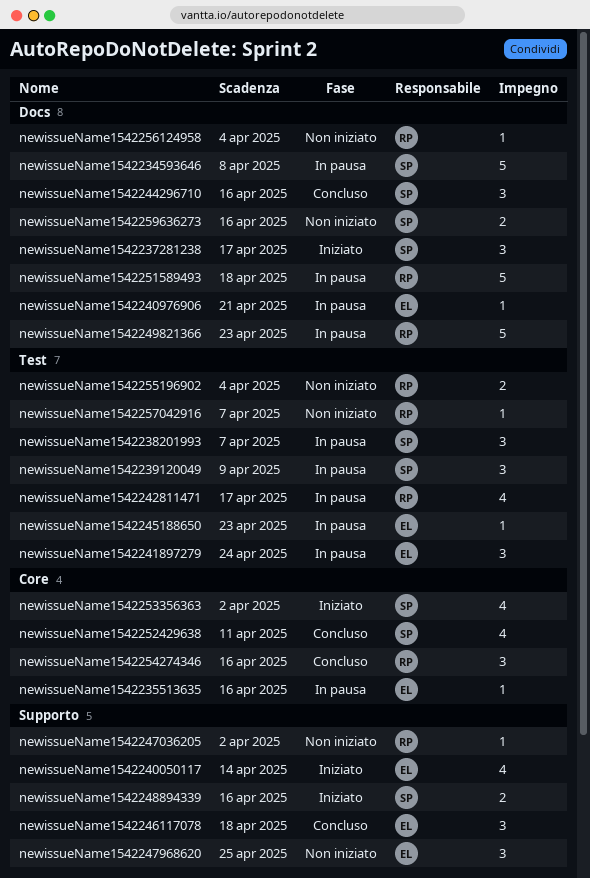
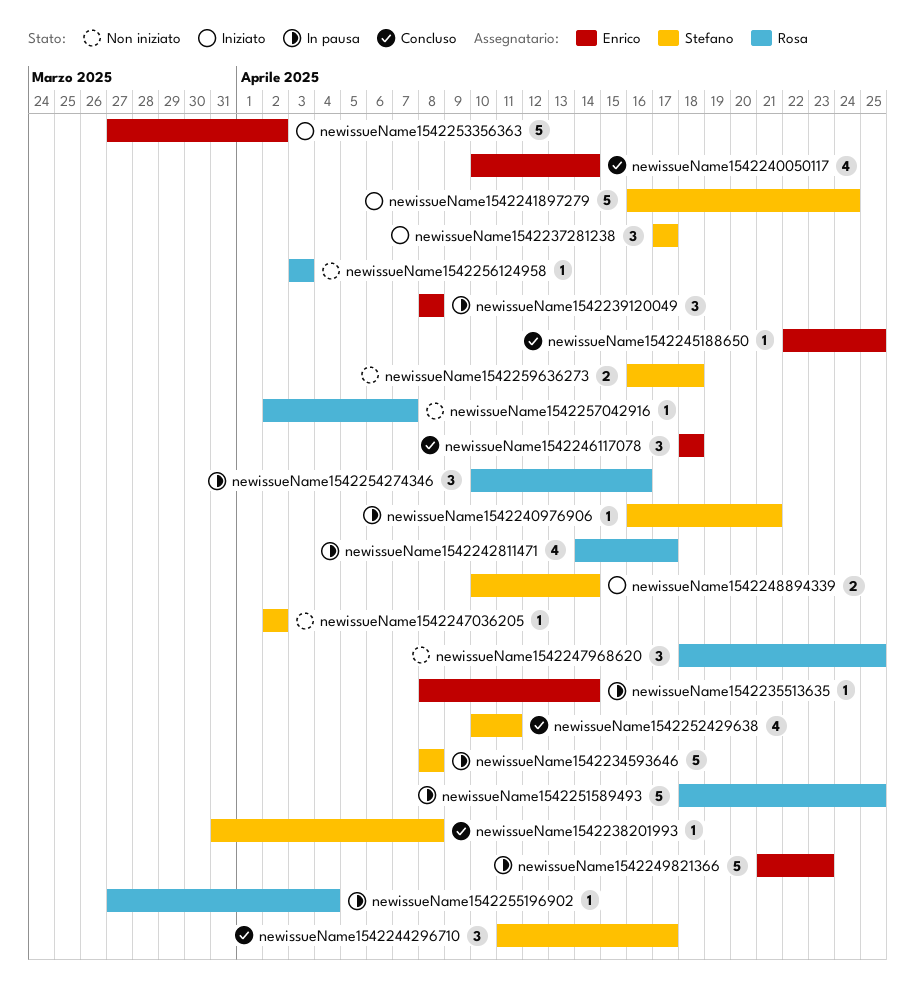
newissueName1542235513635, due: Apr 16 -> Apr 14
newissueName1542238201993, status: In pausa -> Concluso
newissueName1542238201993, estimate: 3 -> 1
newissueName1542238201993, due: Apr 7 -> Apr 8
newissueName1542239120049, owner: Stefano -> Enrico
newissueName1542239120049, due: Apr 9 -> Apr 8
newissueName1542240050117, status: Iniziato -> Concluso
newissueName1542240976906, owner: Enrico -> Stefano
newissueName1542241897279, status: In pausa -> Iniziato
newissueName1542241897279, owner: Enrico -> Stefano
newissueName1542241897279, estimate: 3 -> 5
newissueName1542244296710, due: Apr 16 -> Apr 17
newissueName1542245188650, status: In pausa -> Concluso
newissueName1542245188650, due: Apr 23 -> Apr 25
newissueName1542247036205, owner: Rosa -> Stefano
newissueName1542247968620, owner: Enrico -> Rosa
newissueName1542248894339, due: Apr 16 -> Apr 14
newissueName1542249821366, owner: Rosa -> Enrico
newissueName1542251589493, due: Apr 18 -> Apr 25
newissueName1542253356363, owner: Stefano -> Enrico
newissueName1542253356363, estimate: 4 -> 5
newissueName1542254274346, status: Concluso -> In pausa
newissueName1542255196902, status: Non iniziato -> In pausa
newissueName1542255196902, estimate: 2 -> 1
newissueName1542256124958, due: Apr 4 -> Apr 3
newissueName1542259636273, due: Apr 16 -> Apr 18

